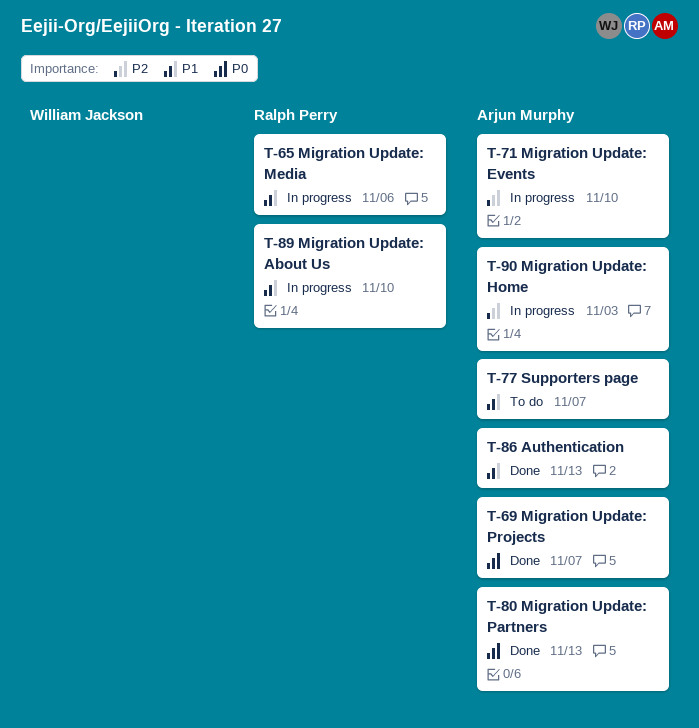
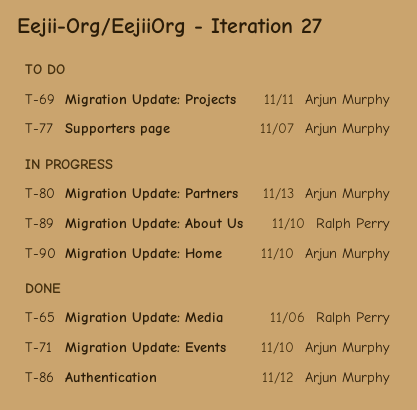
T-65, status: In progress -> Done
T-69, status: Done -> To do
T-69, due: Nov 7 -> Nov 11
T-71, status: In progress -> Done
T-80, status: Done -> In progress
T-86, due: Nov 13 -> Nov 12
T-90, due: Nov 3 -> Nov 10

